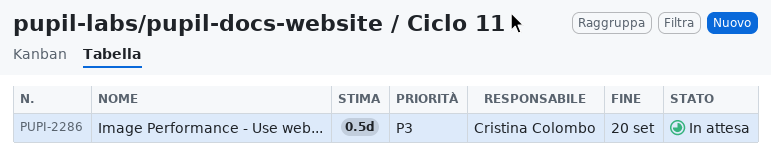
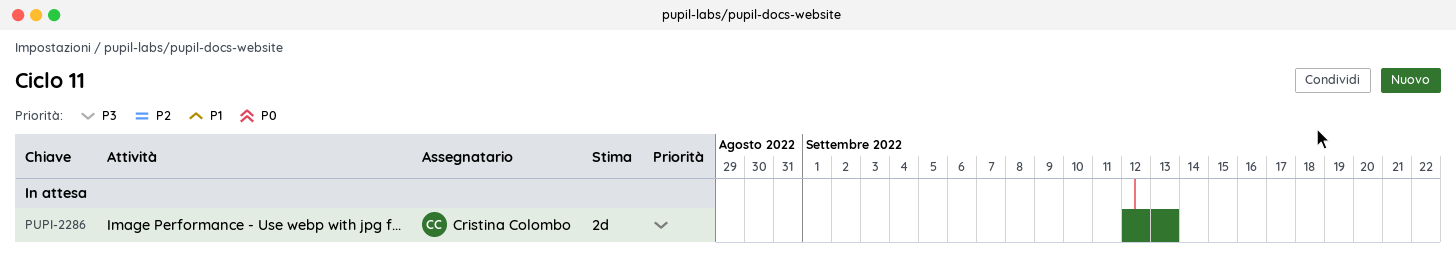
PUPI-2286, estimate: 0.5d -> 2d
PUPI-2286, due: Sep 20 -> Sep 13

